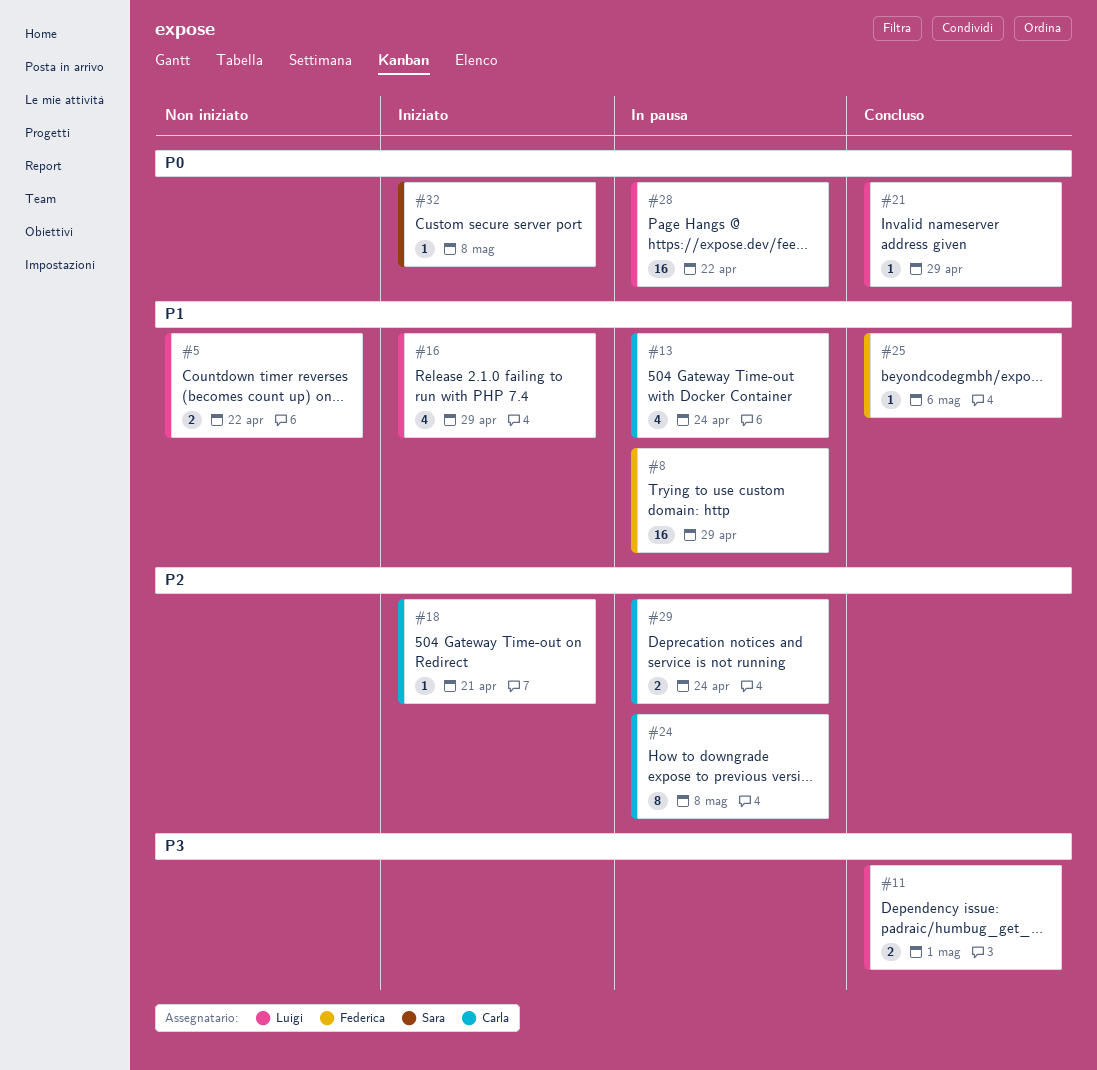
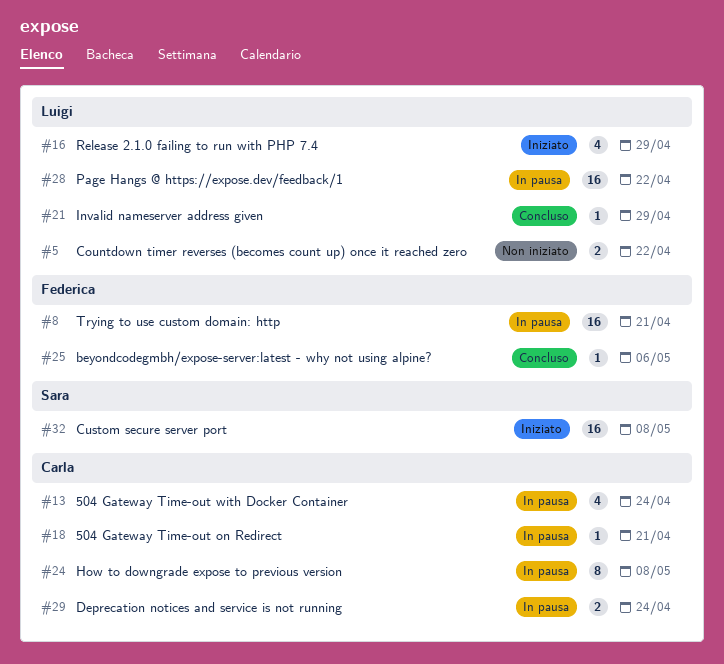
#8, due: Apr 29 -> Apr 21
#11: present -> none
#18, status: Iniziato -> In pausa
#32, estimate: 1 -> 16

